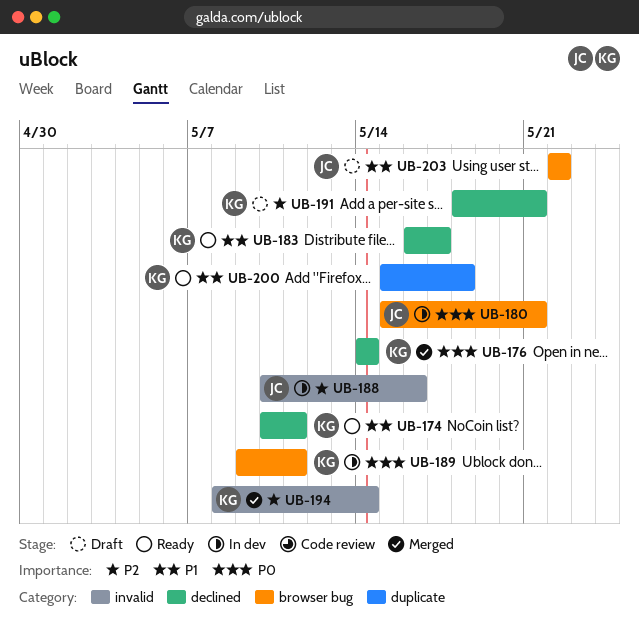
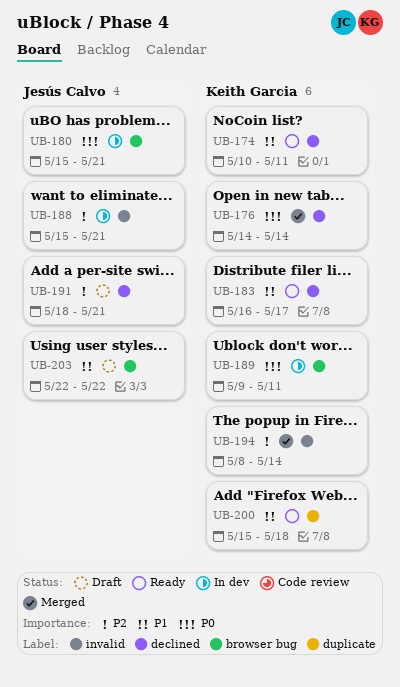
UB-188, start: May 10 -> May 15
UB-188, due: May 16 -> May 21
UB-191, owner: Keith Garcia -> Jesús Calvo

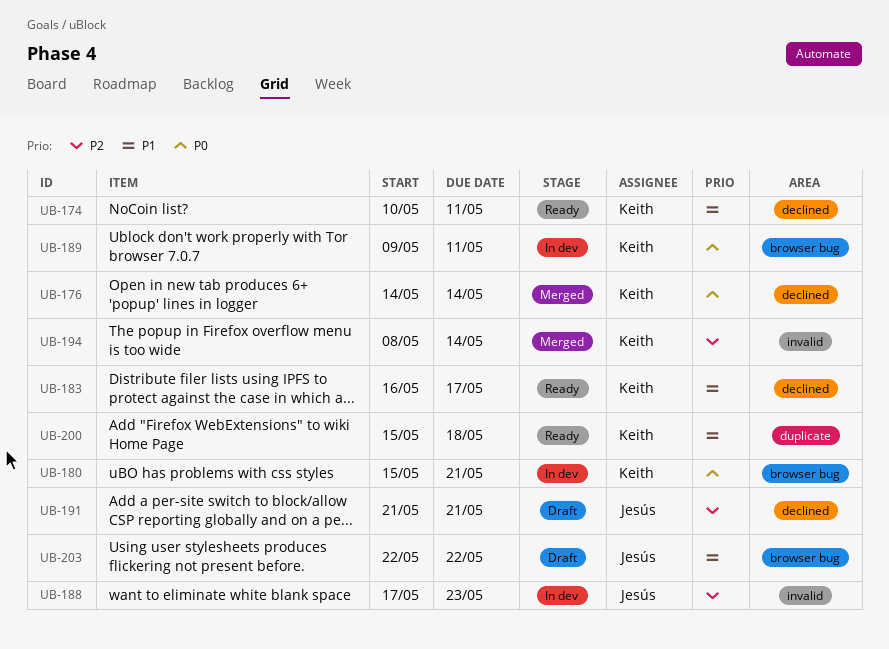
UB-180, owner: Jesús Calvo -> Keith Garcia
UB-188, start: May 15 -> May 17
UB-188, due: May 21 -> May 23
UB-191, start: May 18 -> May 21

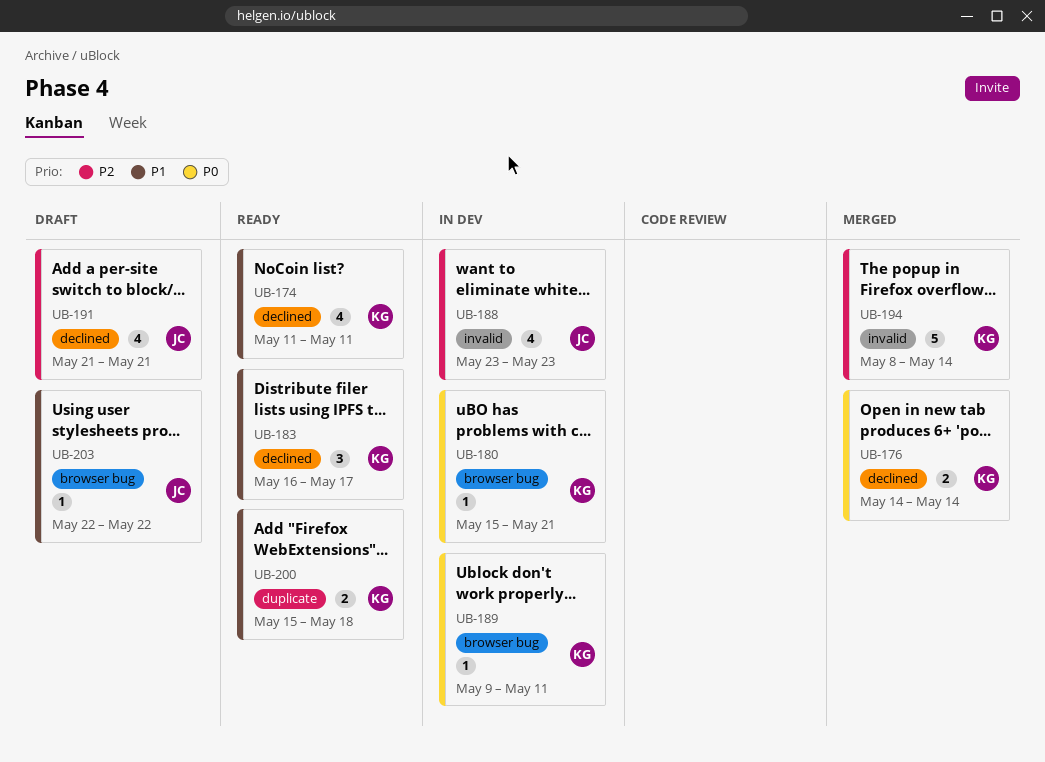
UB-174, start: May 10 -> May 11
UB-188, start: May 17 -> May 23

